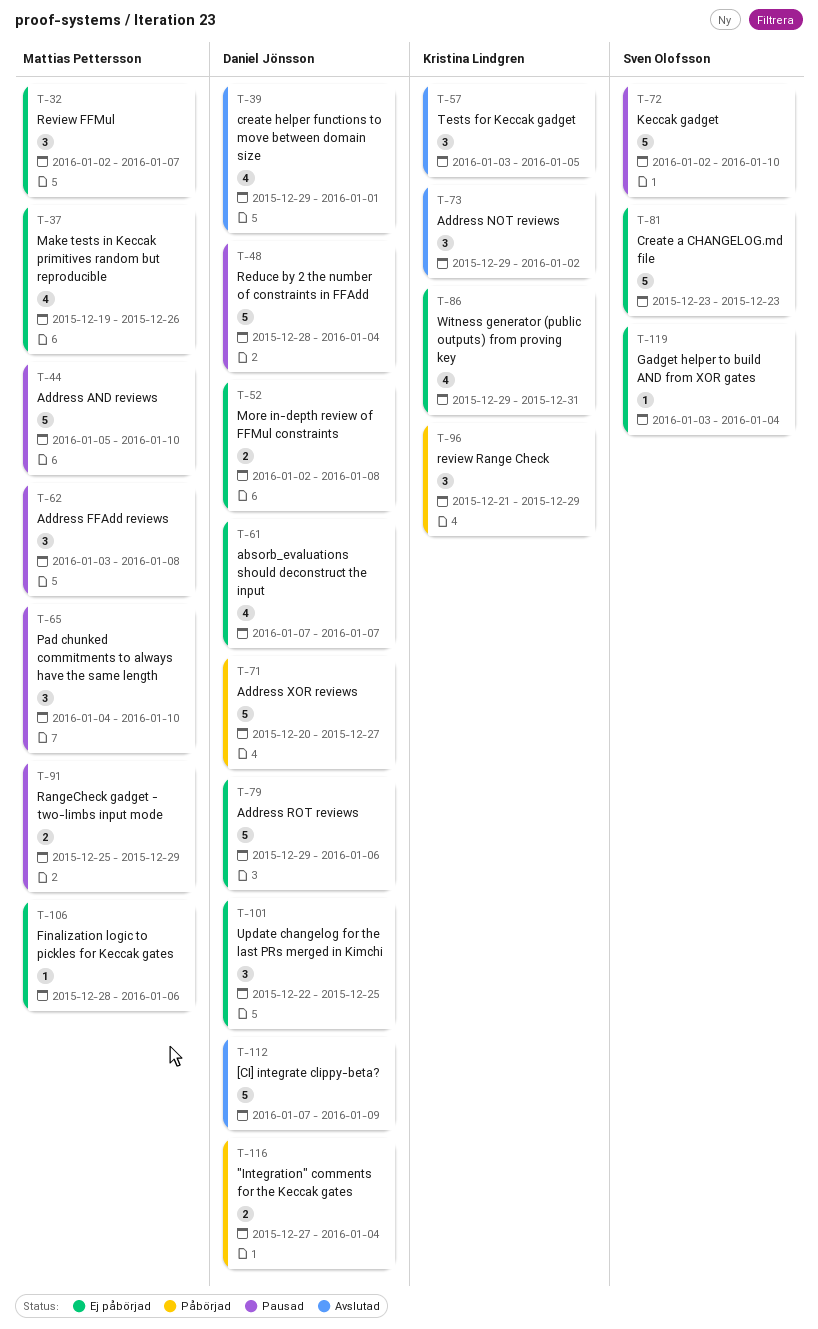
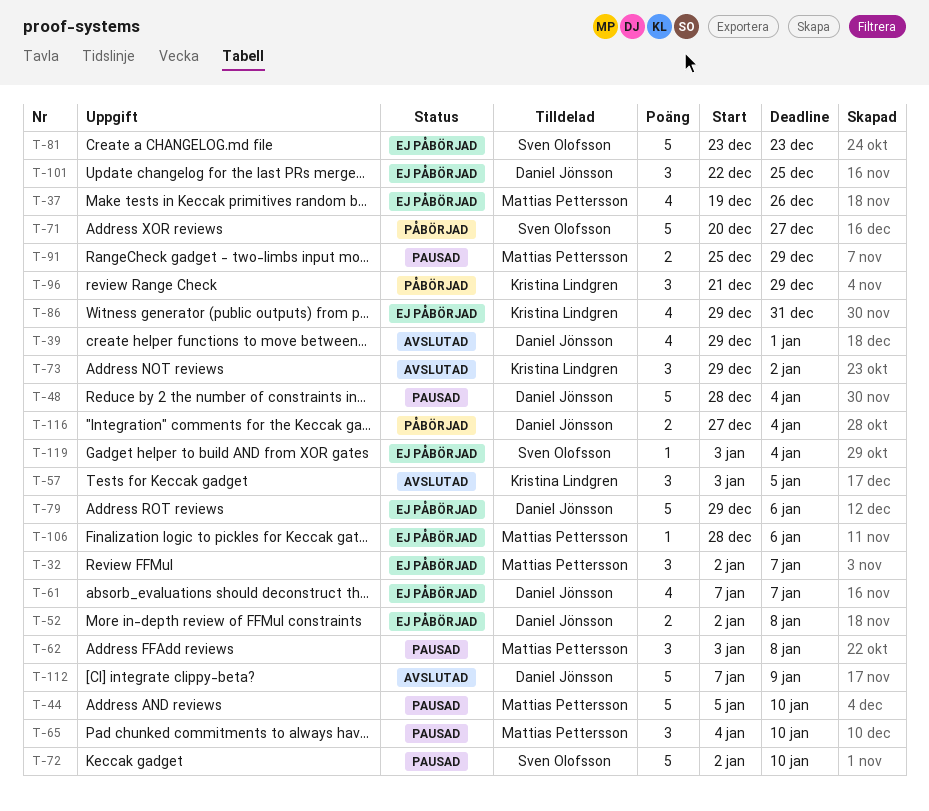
T-71, owner: Daniel Jönsson -> Sven Olofsson

